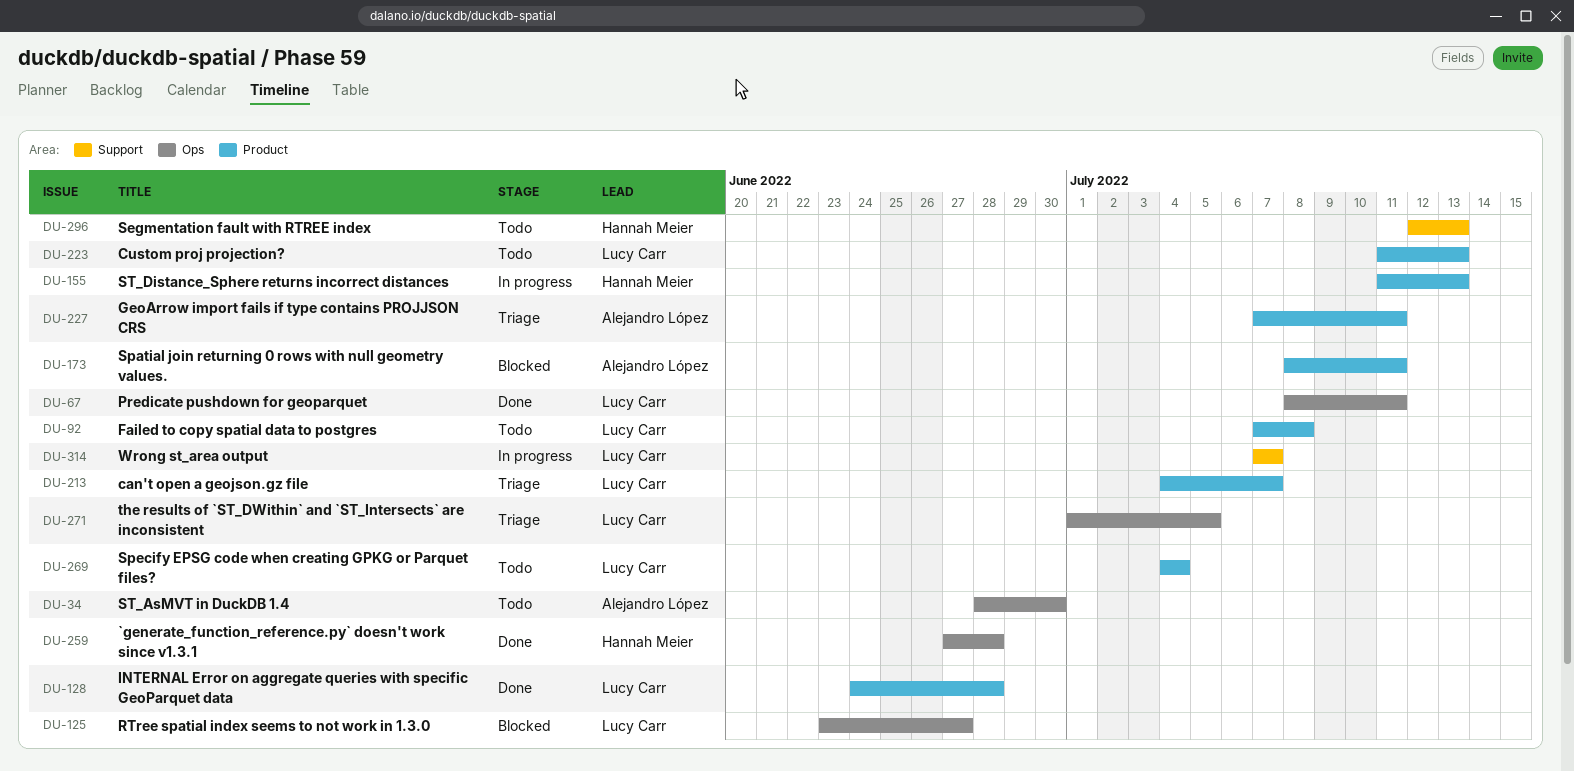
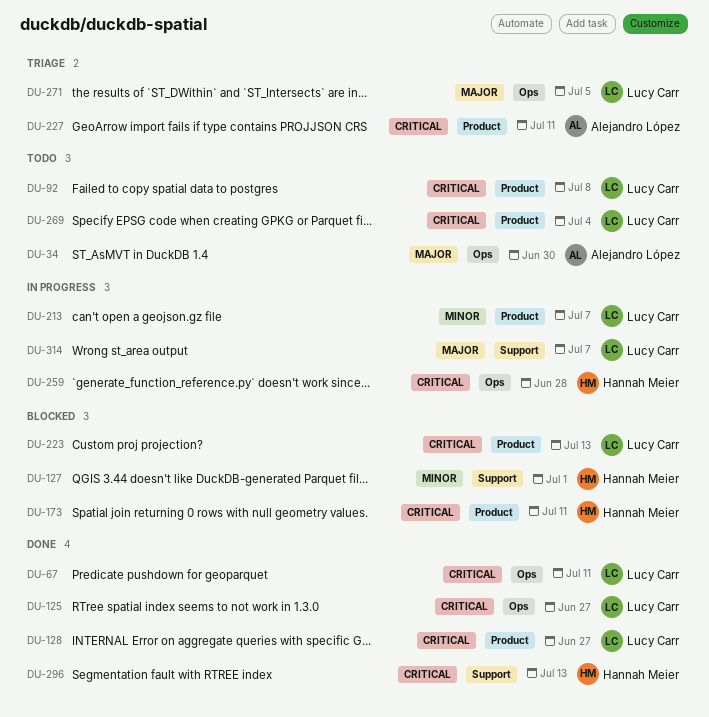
DU-125, status: Blocked -> Done
DU-127: none -> present
DU-128, due: Jun 28 -> Jun 27
DU-155: present -> none
DU-173, owner: Alejandro López -> Hannah Meier
DU-213, status: Triage -> In progress
DU-223, status: Todo -> Blocked
DU-259, status: Done -> In progress
DU-296, status: Todo -> Done

